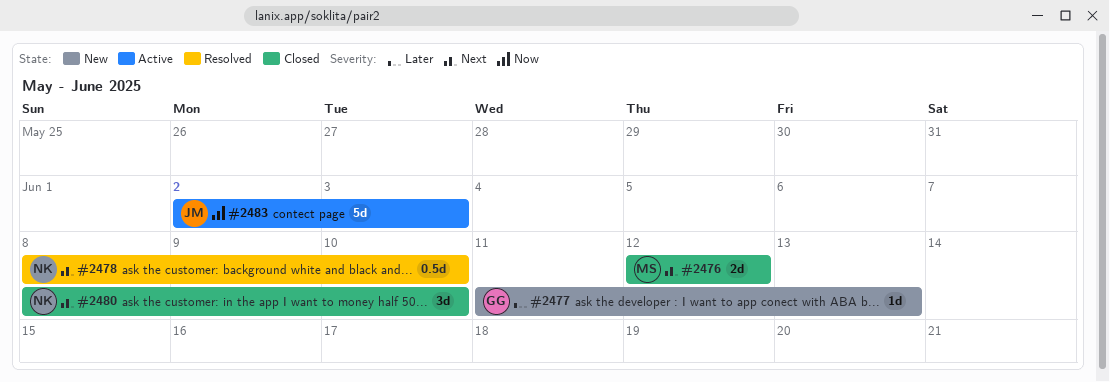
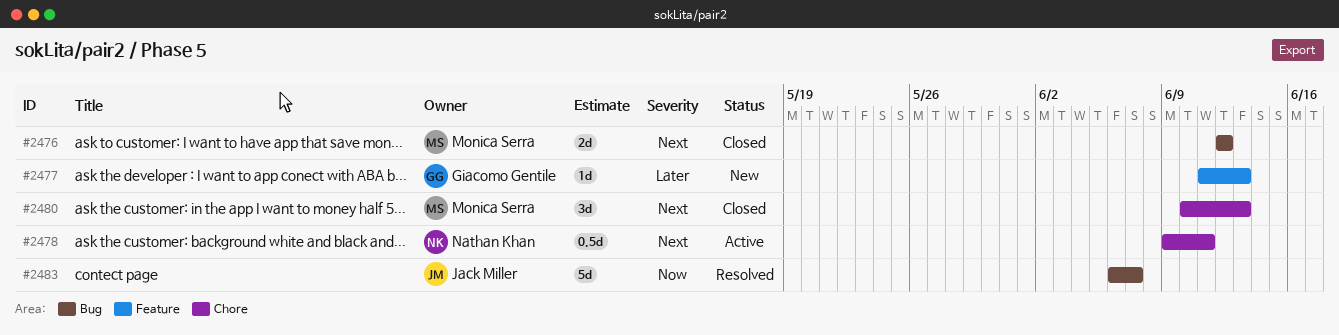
#2478, status: Resolved -> Active
#2478, start: Jun 8 -> Jun 9
#2478, due: Jun 10 -> Jun 11
#2480, owner: Nathan Khan -> Monica Serra
#2480, start: Jun 8 -> Jun 10
#2480, due: Jun 10 -> Jun 13
#2483, status: Active -> Resolved
#2483, start: Jun 2 -> Jun 6
#2483, due: Jun 3 -> Jun 7

